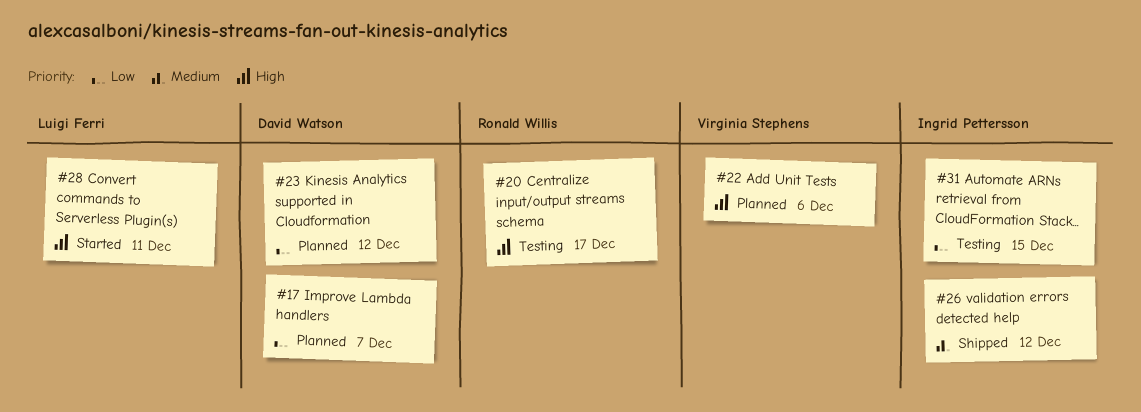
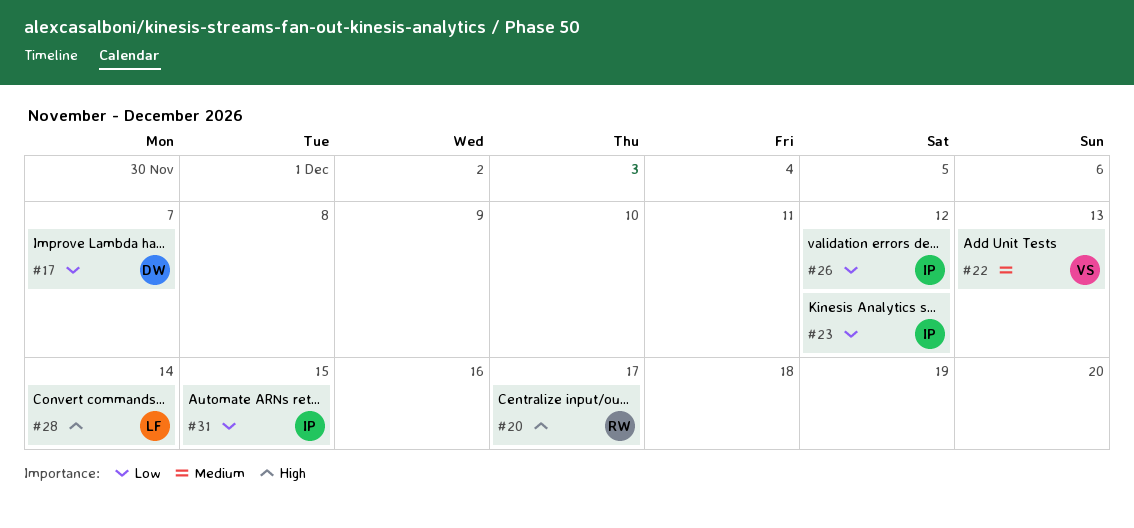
#22, priority: High -> Medium
#22, due: Dec 6 -> Dec 13
#23, owner: David Watson -> Ingrid Pettersson
#26, priority: Medium -> Low
#28, due: Dec 11 -> Dec 14

